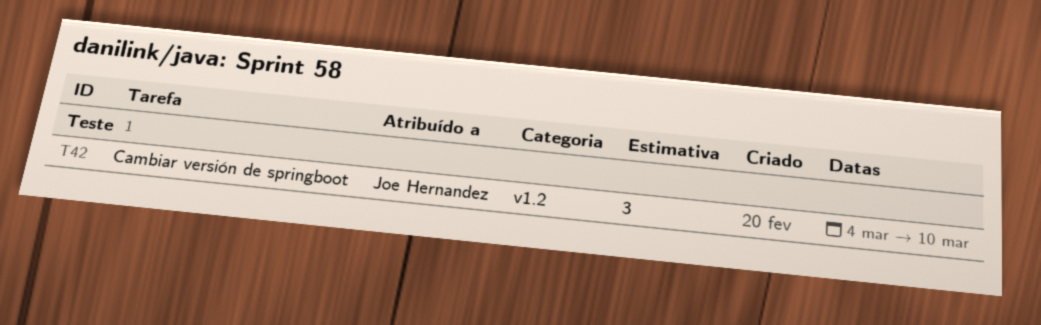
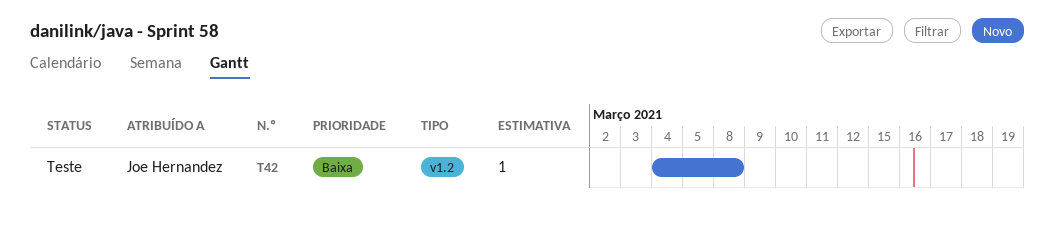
T42, estimate: 3 -> 1
T42, due: Mar 10 -> Mar 8

